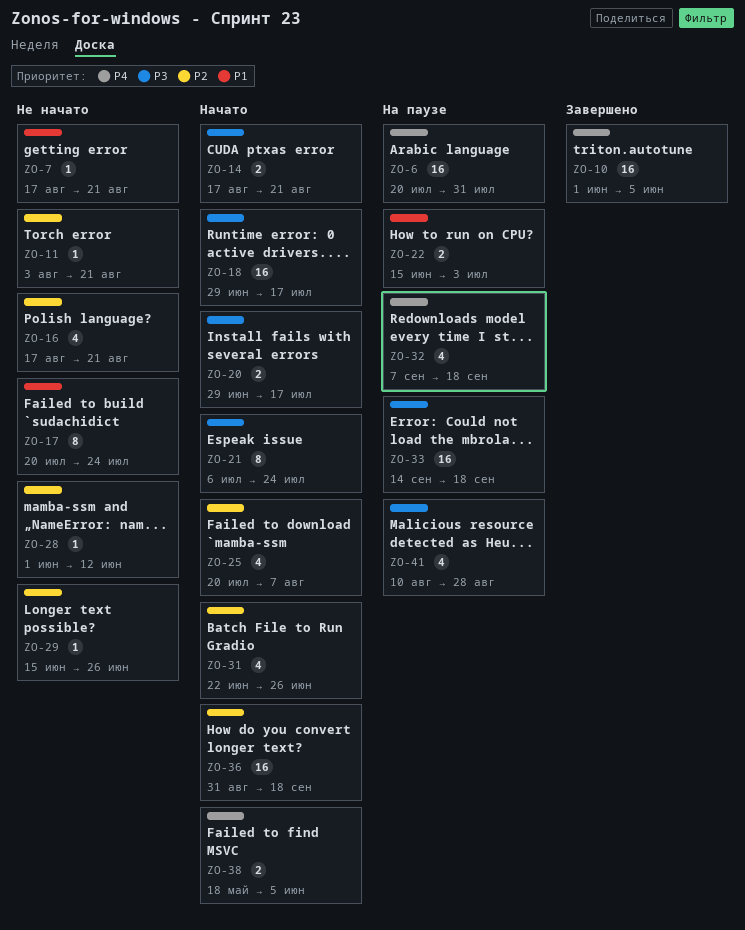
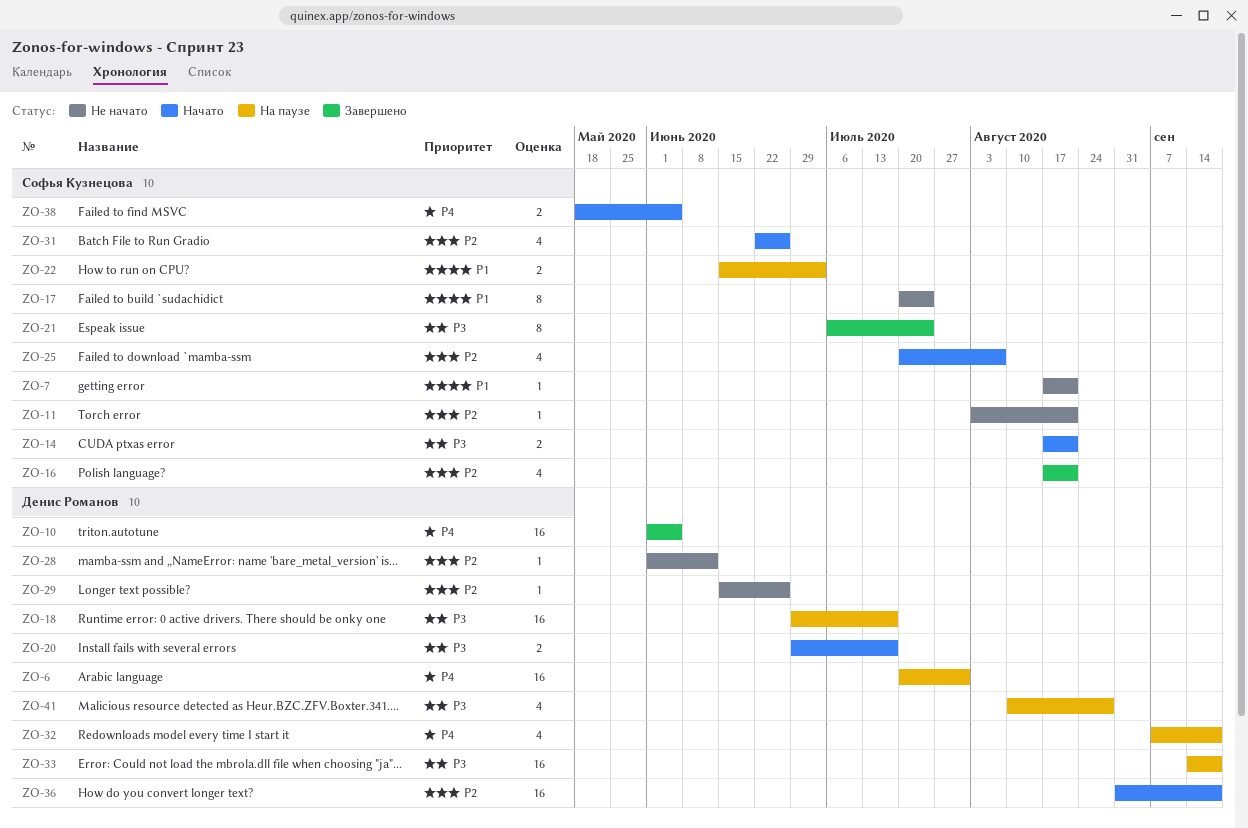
ZO-16, status: Не начато -> Завершено
ZO-18, status: Начато -> На паузе
ZO-21, status: Начато -> Завершено

